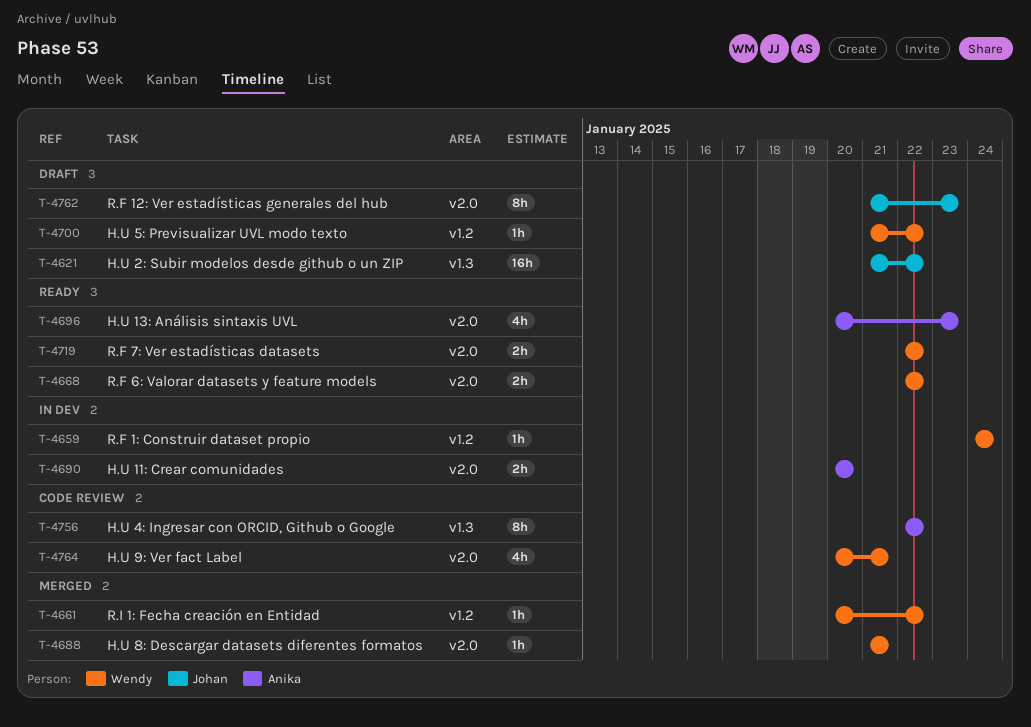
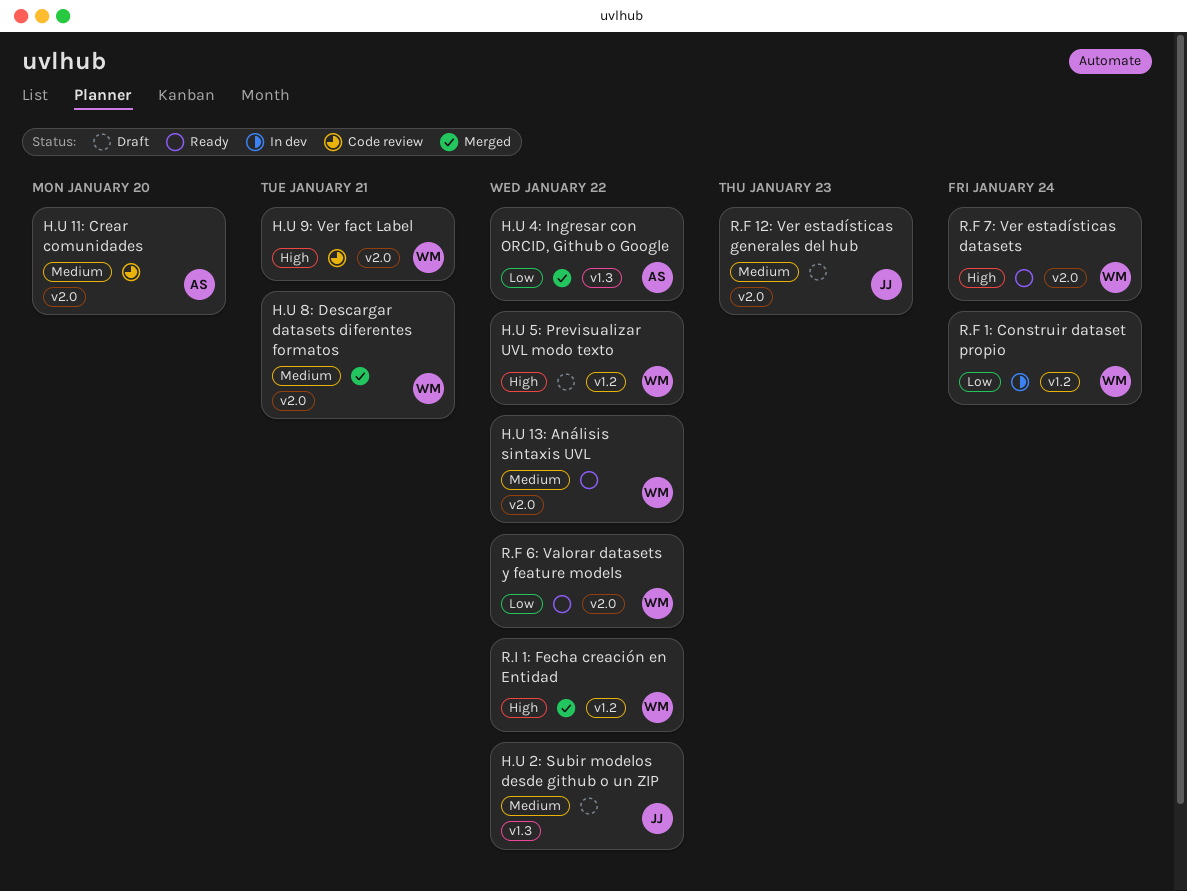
H.U 11: Crear comunidades, status: In dev -> Code review
H.U 13: Análisis sintaxis UVL, owner: Anika -> Wendy
H.U 13: Análisis sintaxis UVL, due: Jan 23 -> Jan 22
H.U 4: Ingresar con ORCID, Github o Google, status: Code review -> Merged
R.F 7: Ver estadísticas datasets, due: Jan 22 -> Jan 24

